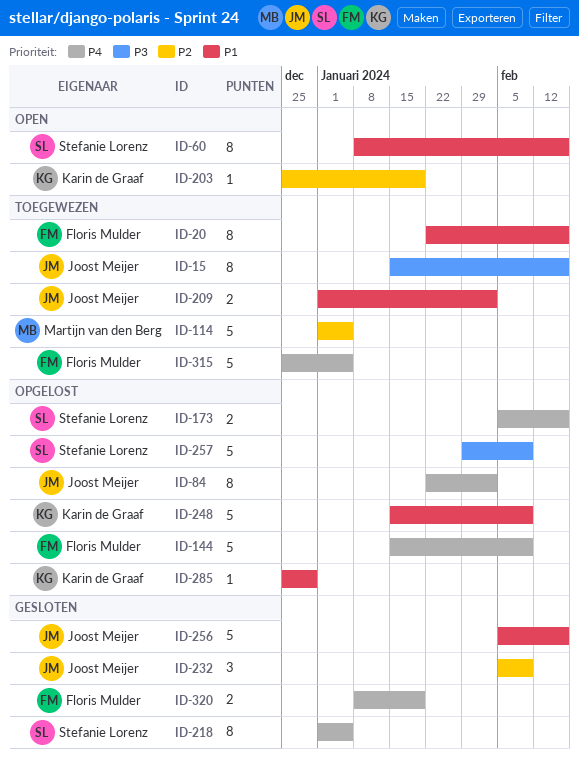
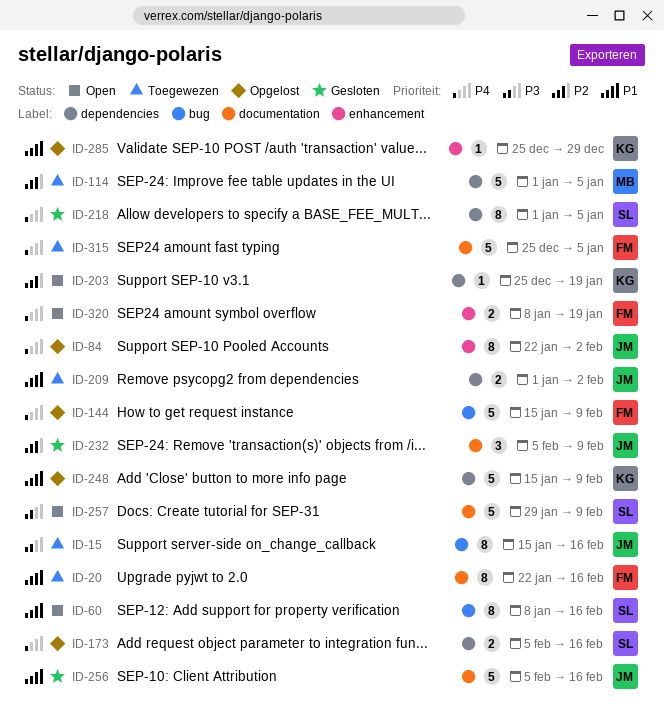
ID-257, status: Opgelost -> Open
ID-320, status: Gesloten -> Open

